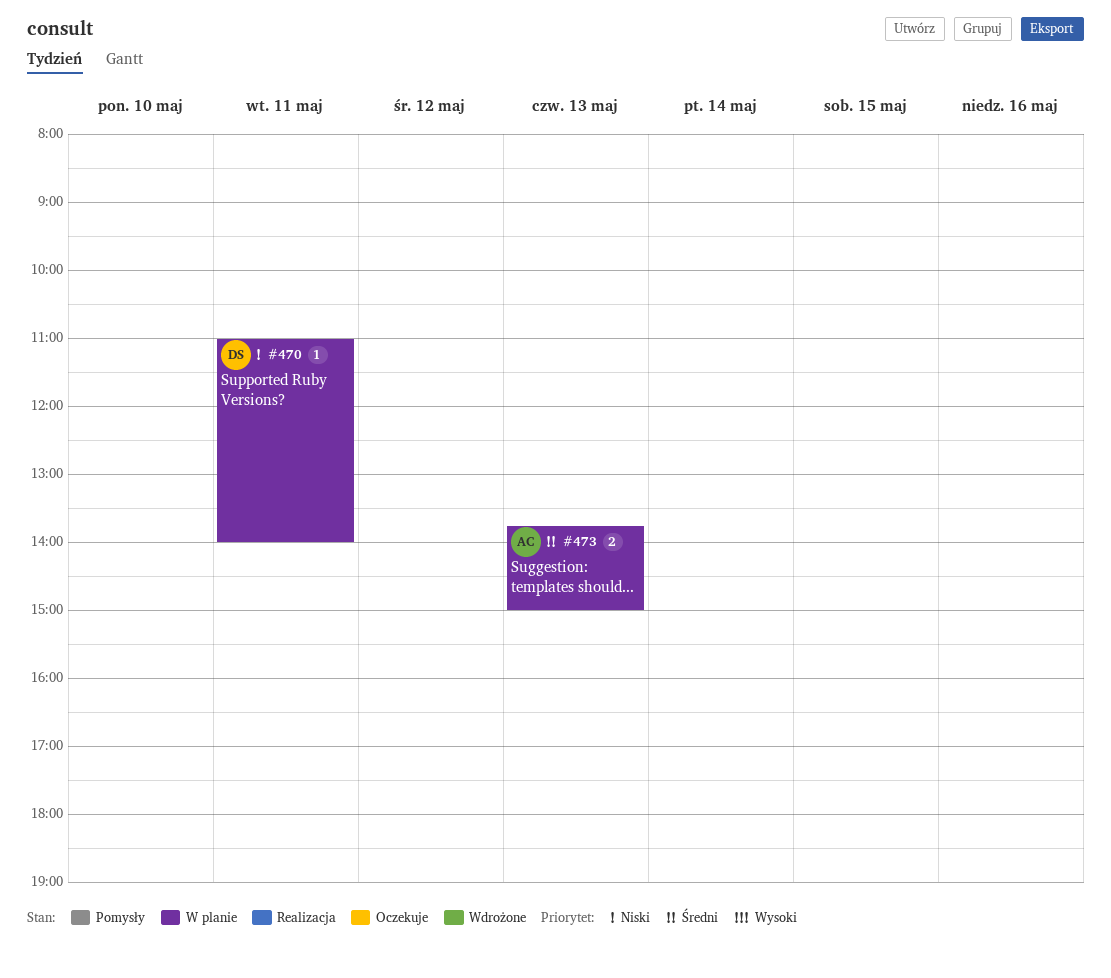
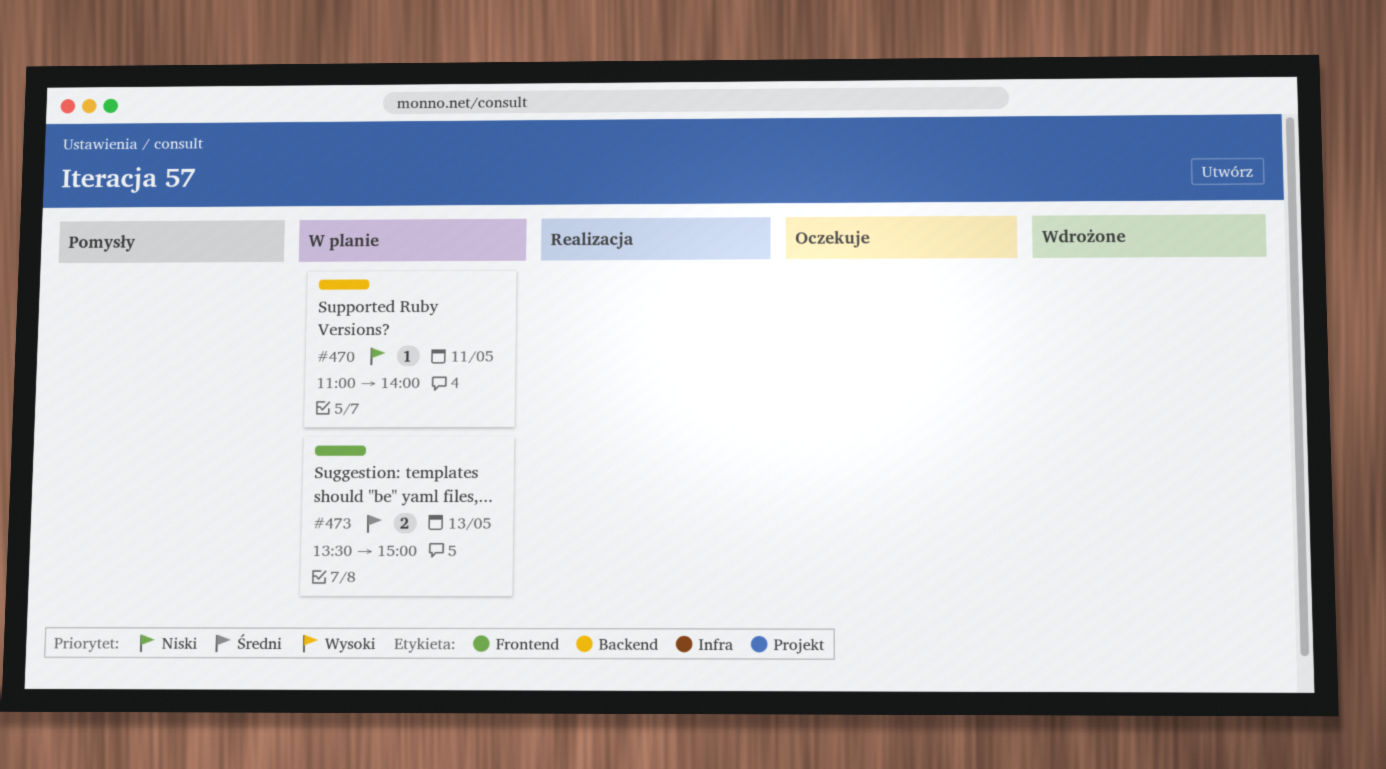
#473, begins: 13:45 -> 13:30

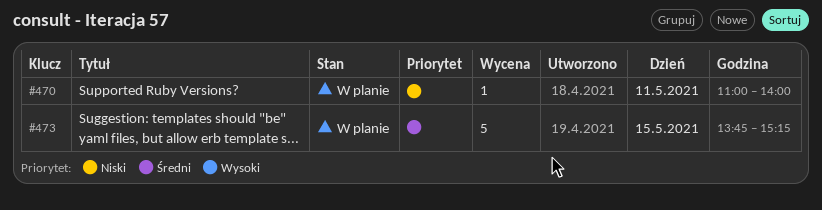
#473, estimate: 2 -> 5
#473, day: May 13 -> May 15
#473, begins: 13:30 -> 13:45
#473, ends: 15:00 -> 15:15

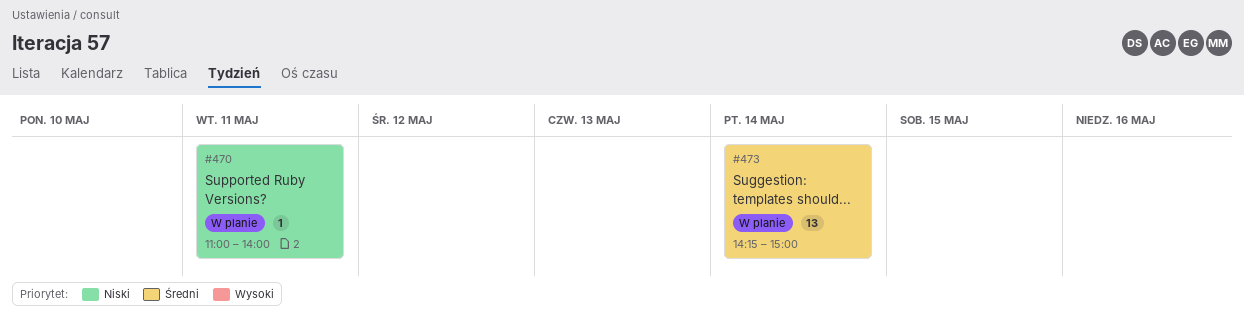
#473, estimate: 5 -> 13
#473, day: May 15 -> May 14
#473, begins: 13:45 -> 14:15
#473, ends: 15:15 -> 15:00

